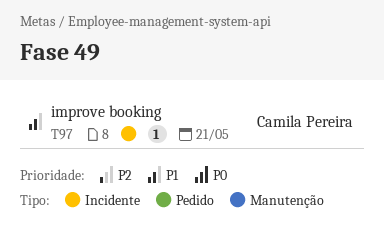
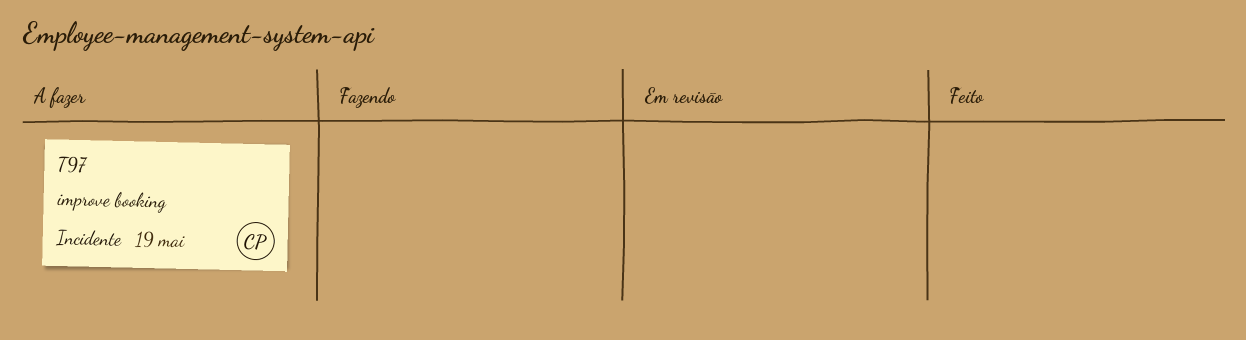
T97, due: May 21 -> May 19

